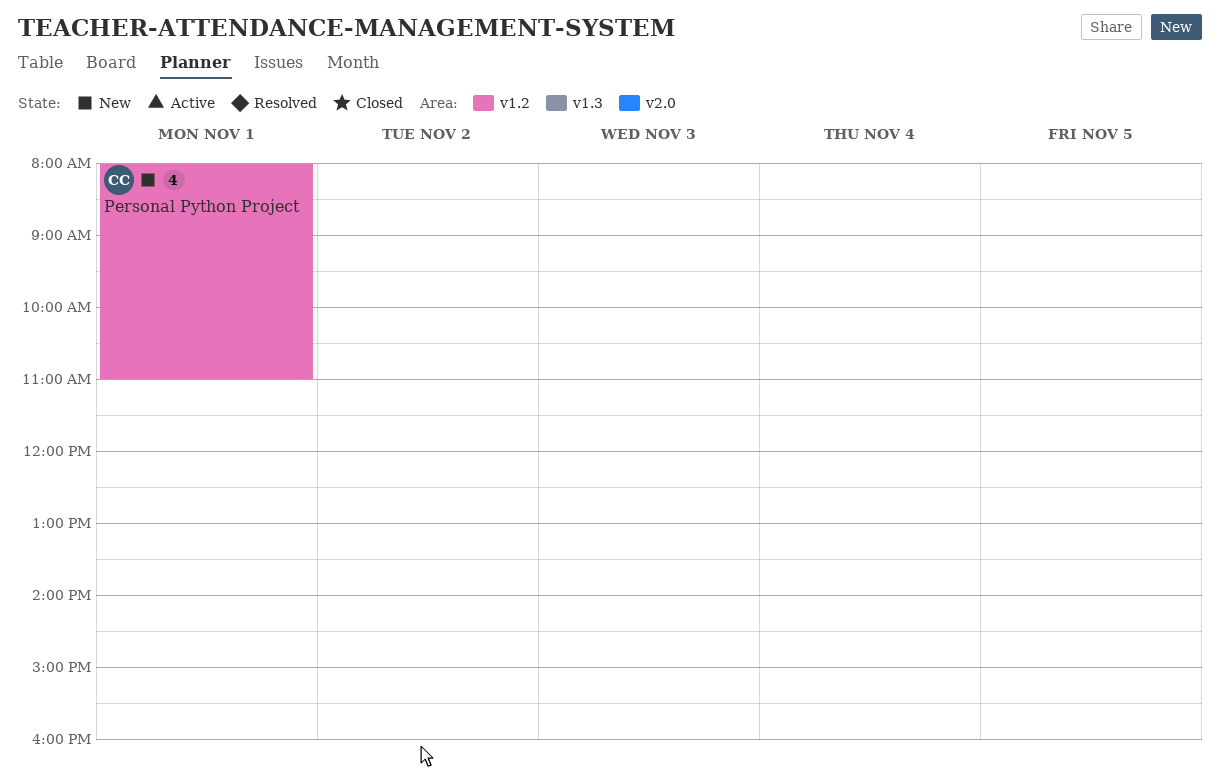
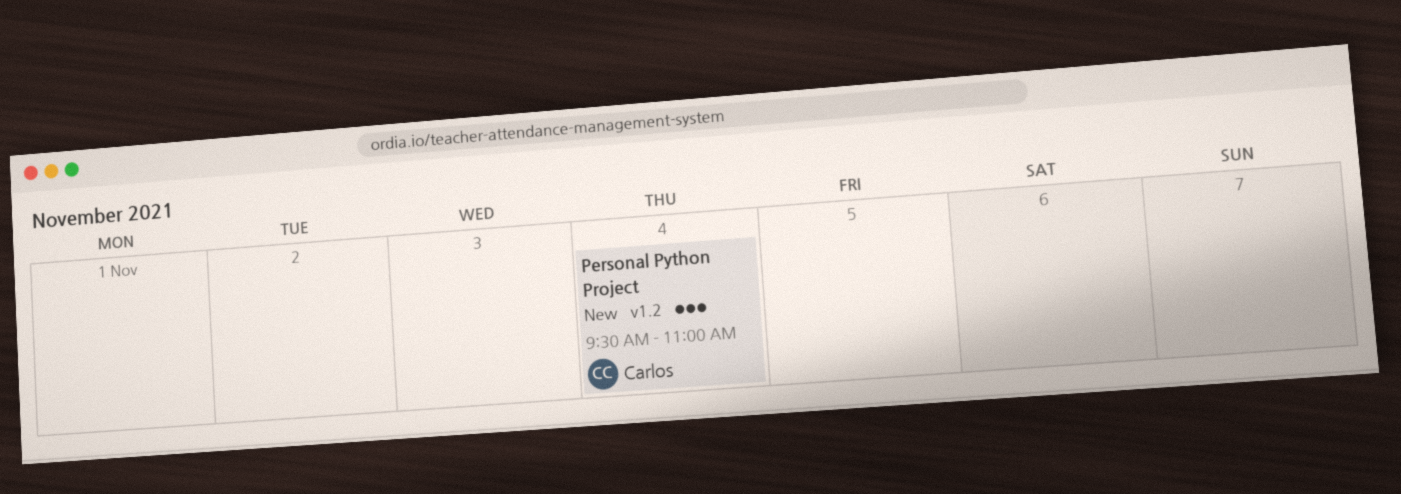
Personal Python Project, estimate: 4 -> 3
Personal Python Project, day: Nov 1 -> Nov 4
Personal Python Project, begins: 08:00 -> 09:30

